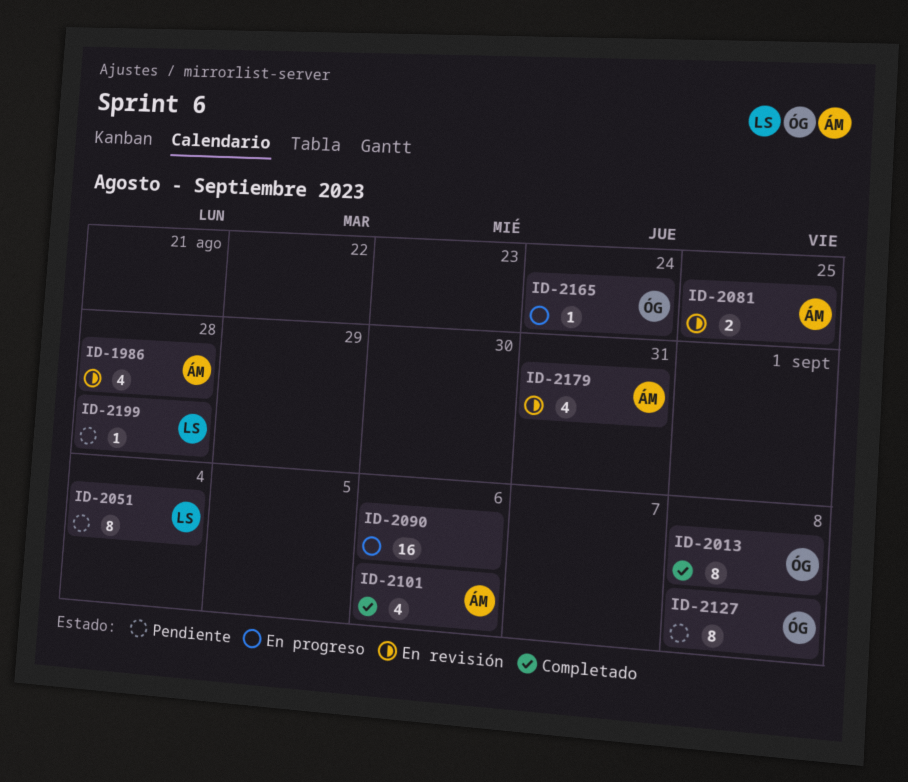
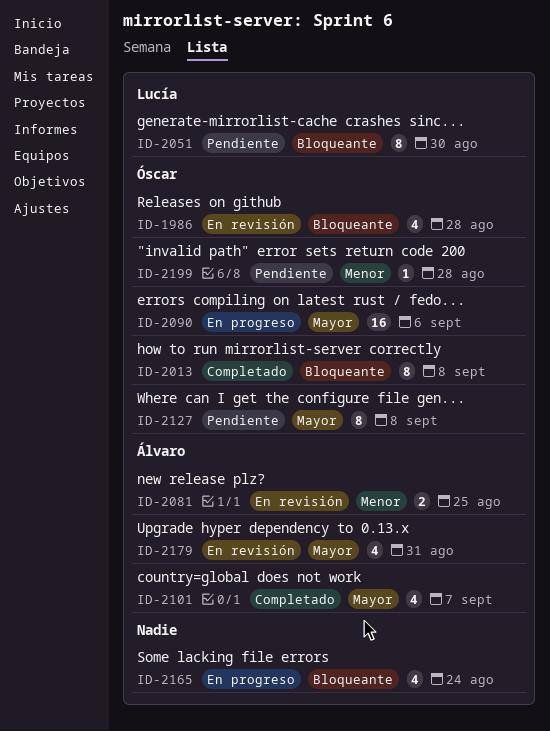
ID-1986, owner: Álvaro -> Óscar
ID-2051, due: Sep 4 -> Aug 30
ID-2090, owner: none -> Óscar
ID-2101, due: Sep 6 -> Sep 7
ID-2165, owner: Óscar -> none
ID-2165, estimate: 1 -> 4
ID-2199, owner: Lucía -> Óscar

